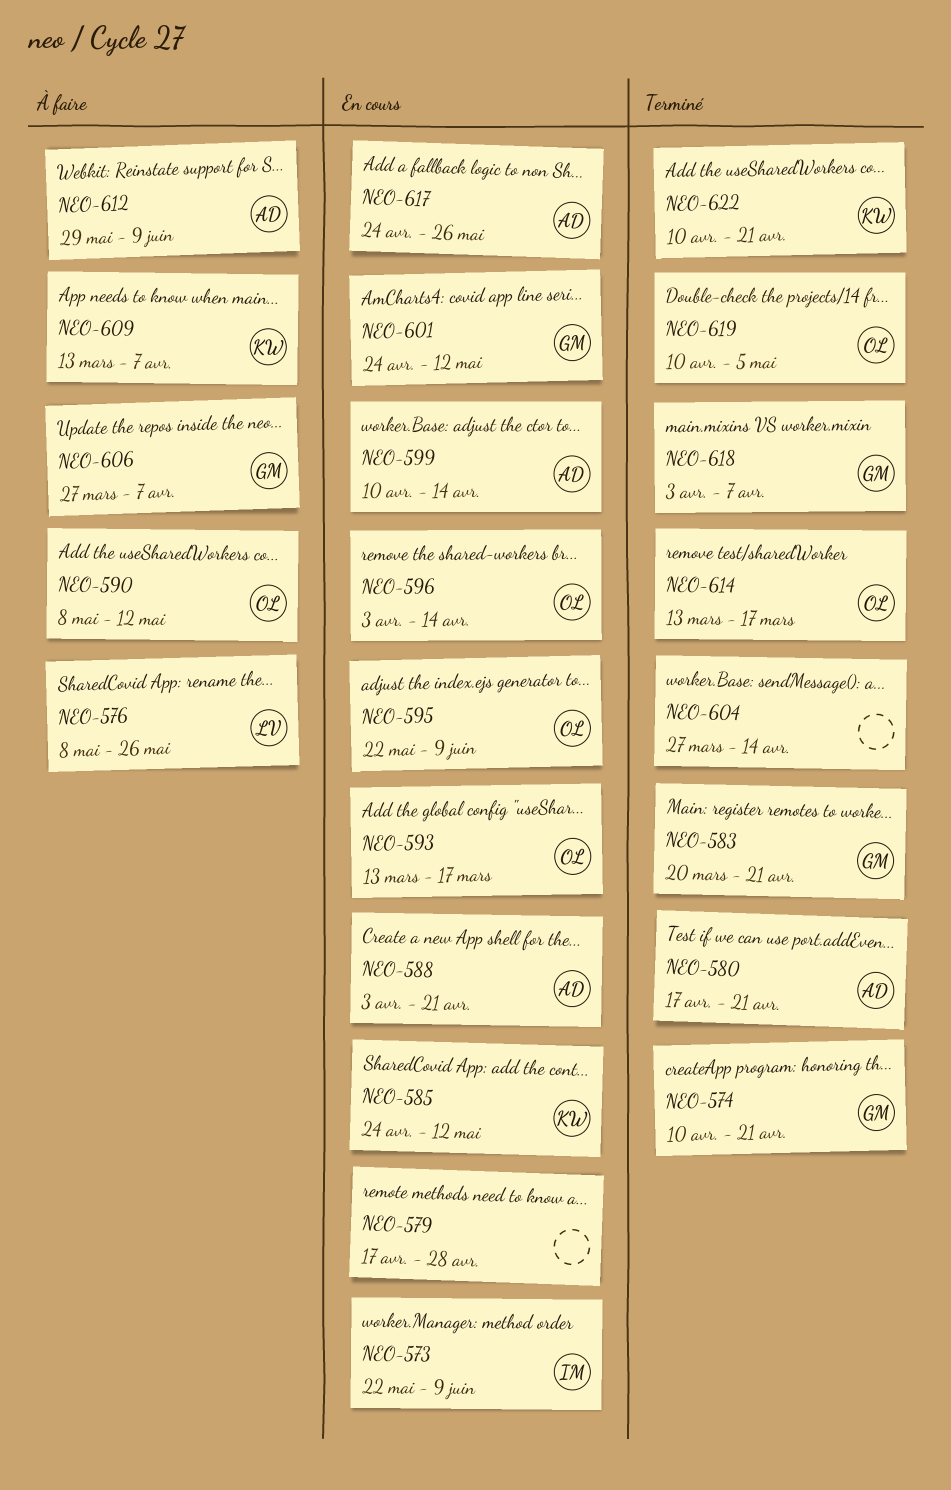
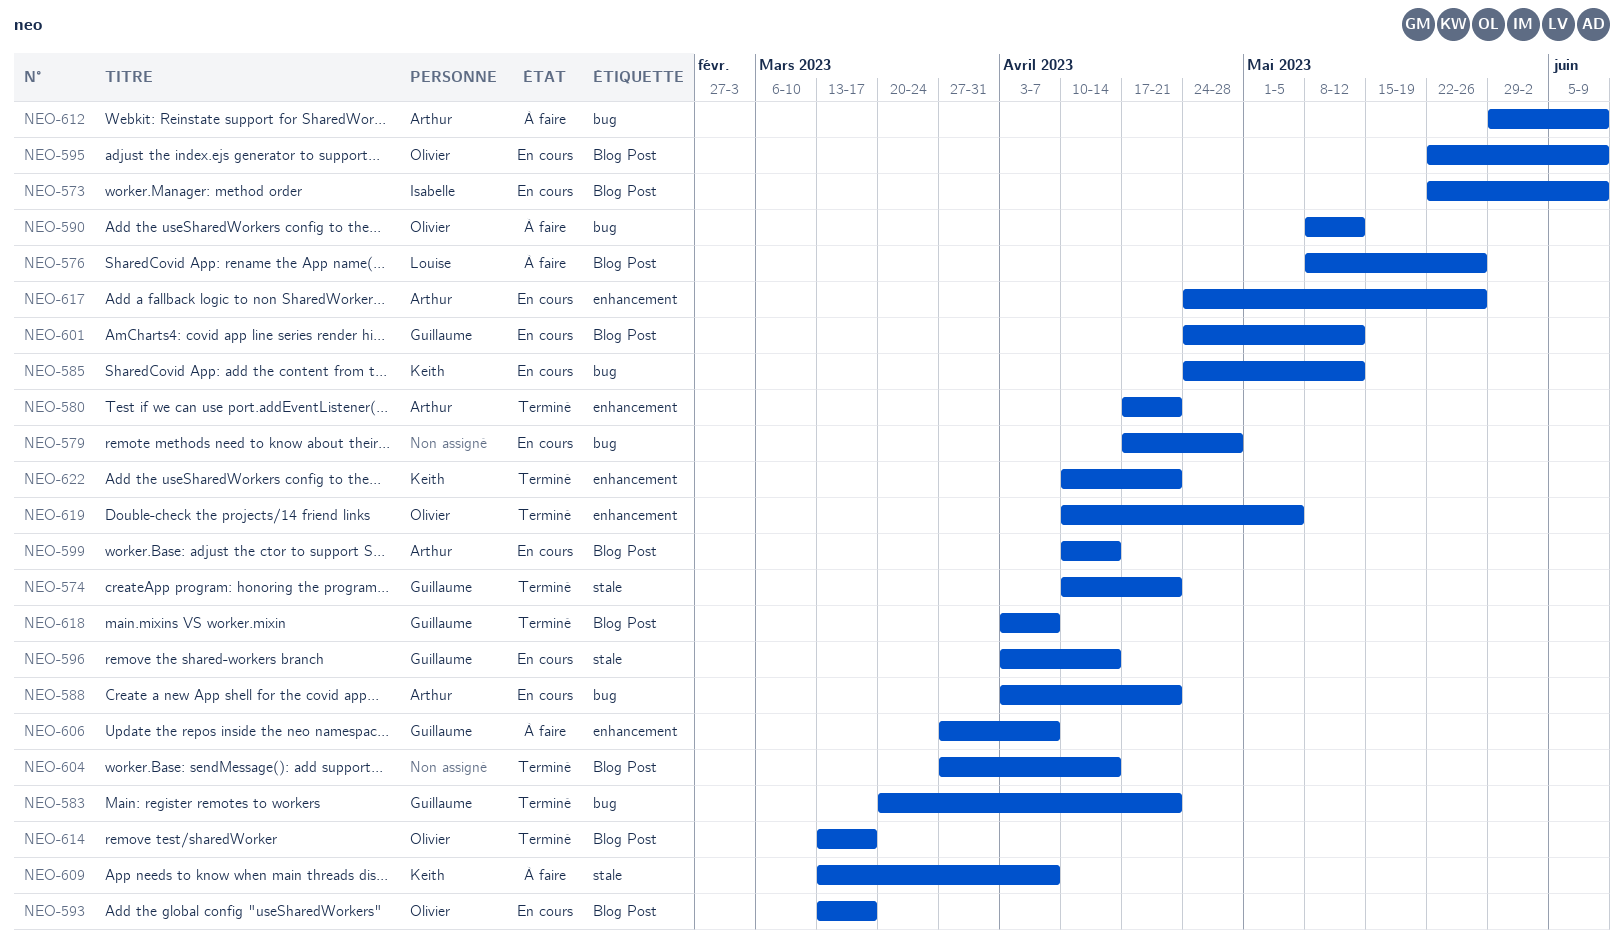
NEO-596, owner: Olivier -> Guillaume

